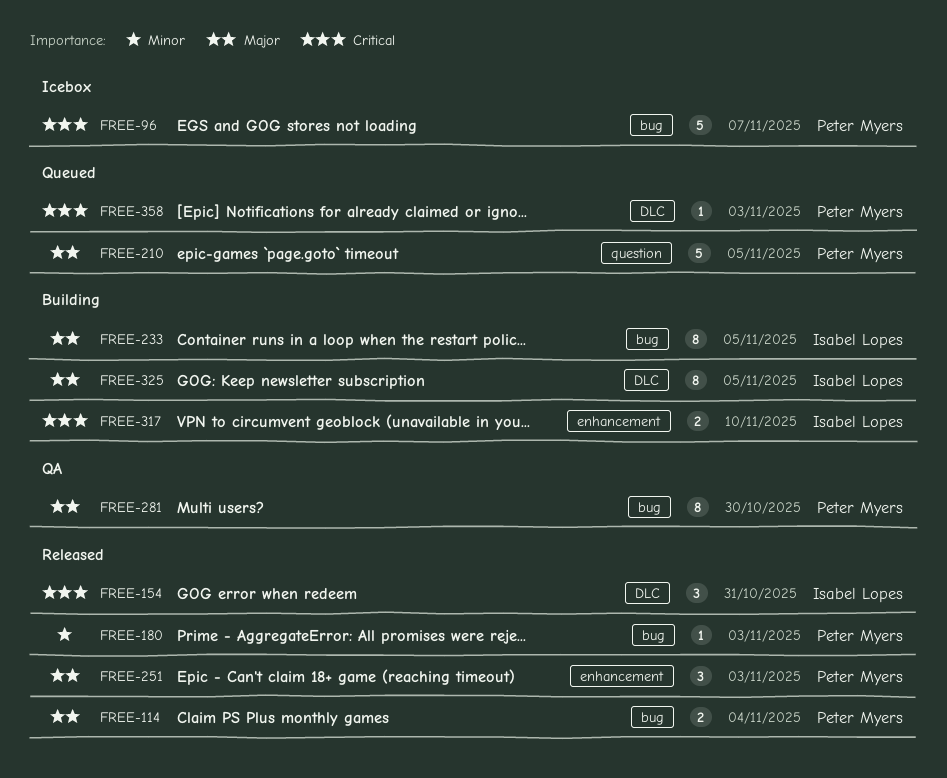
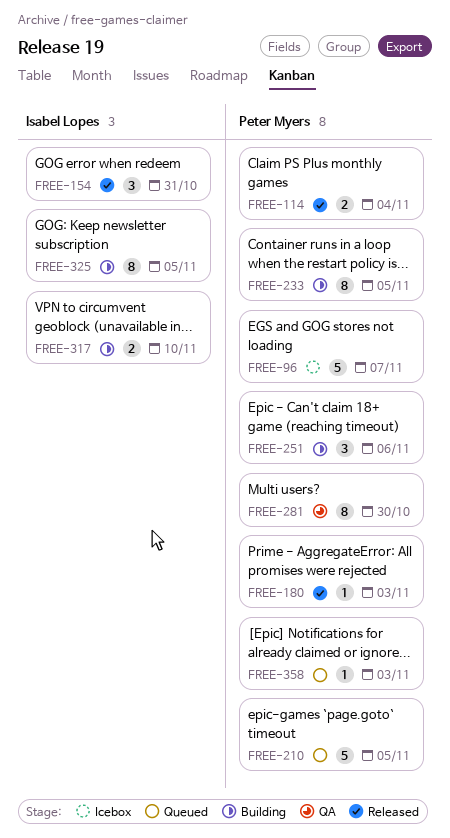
FREE-233, owner: Isabel Lopes -> Peter Myers
FREE-251, status: Released -> Building
FREE-251, due: Nov 3 -> Nov 6

